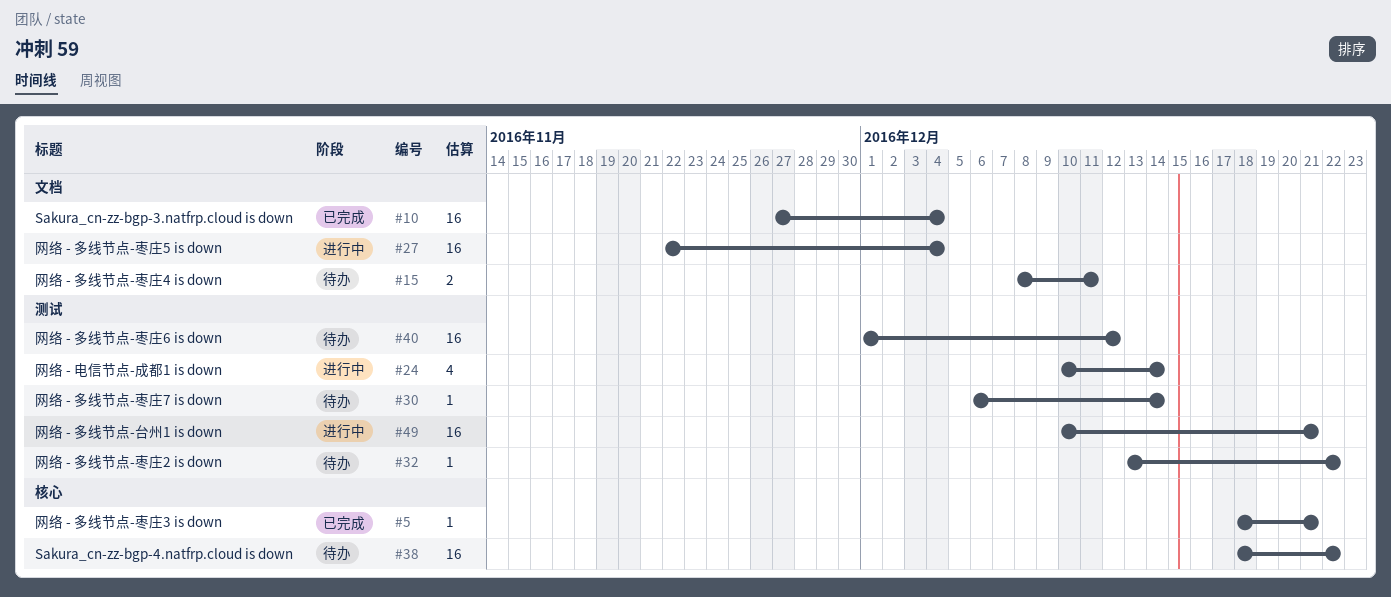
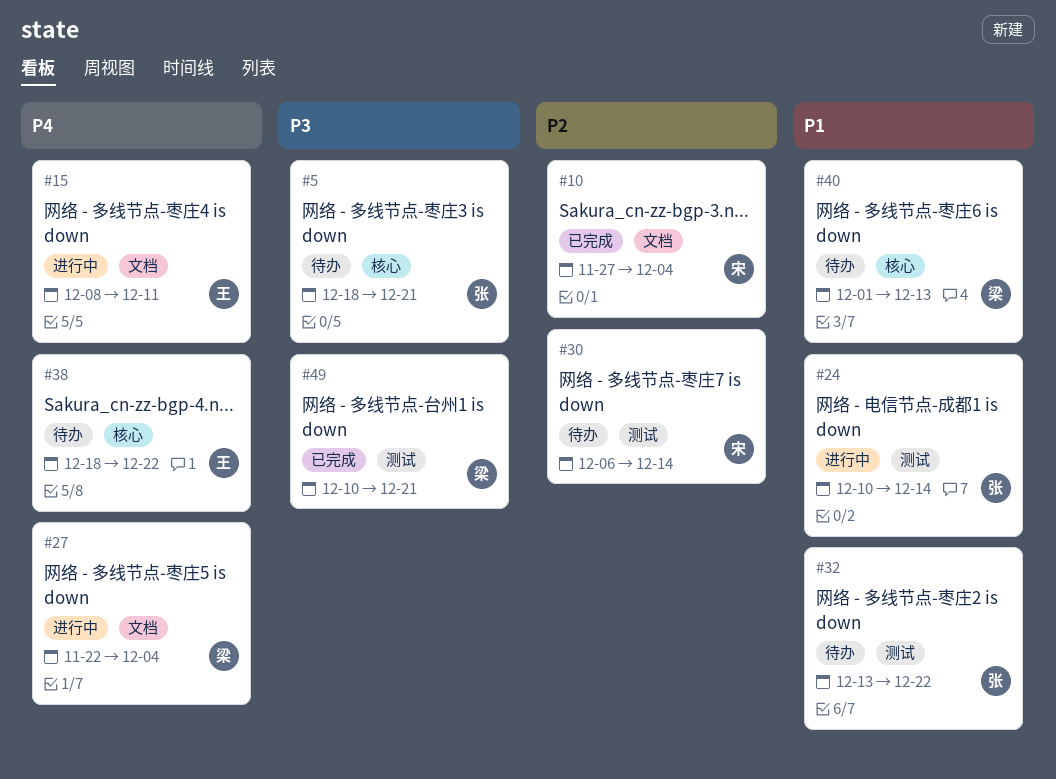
#5, status: 已完成 -> 待办
#15, status: 待办 -> 进行中
#40, label: 测试 -> 核心
#40, due: Dec 12 -> Dec 13
#49, status: 进行中 -> 已完成

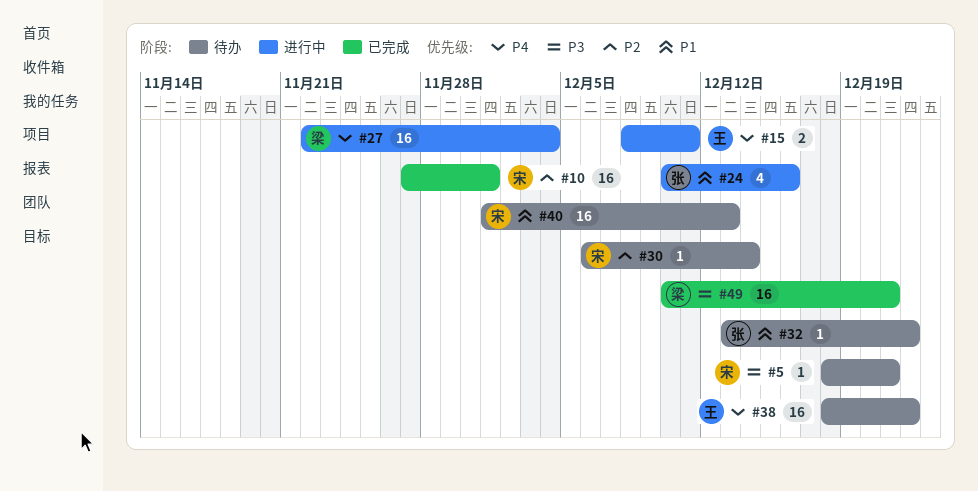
#5, owner: 张 -> 宋
#10, due: Dec 4 -> Dec 1
#24, due: Dec 14 -> Dec 16
#40, owner: 梁 -> 宋

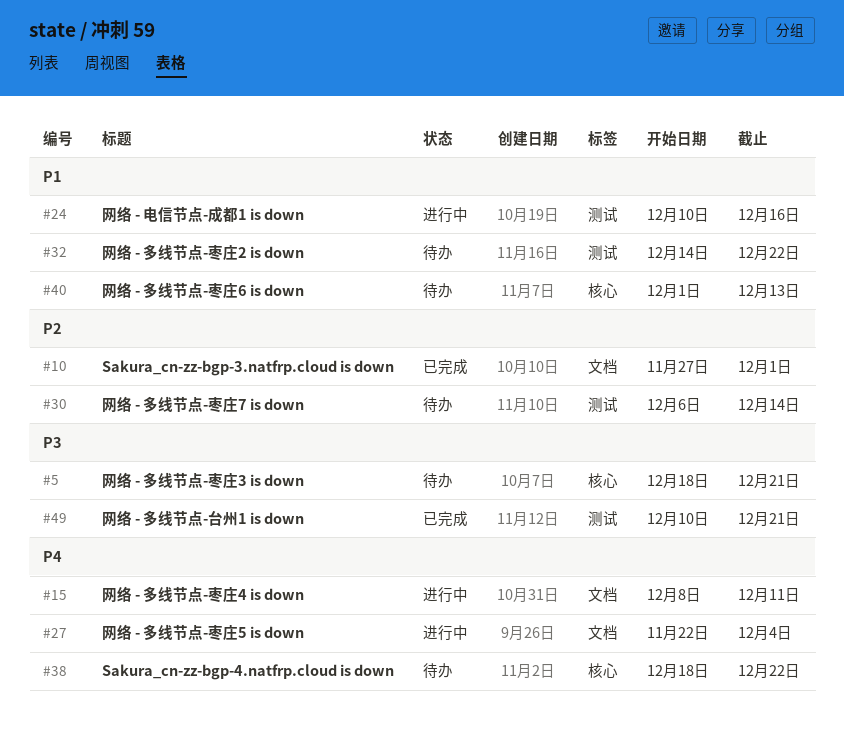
#32, start: Dec 13 -> Dec 14

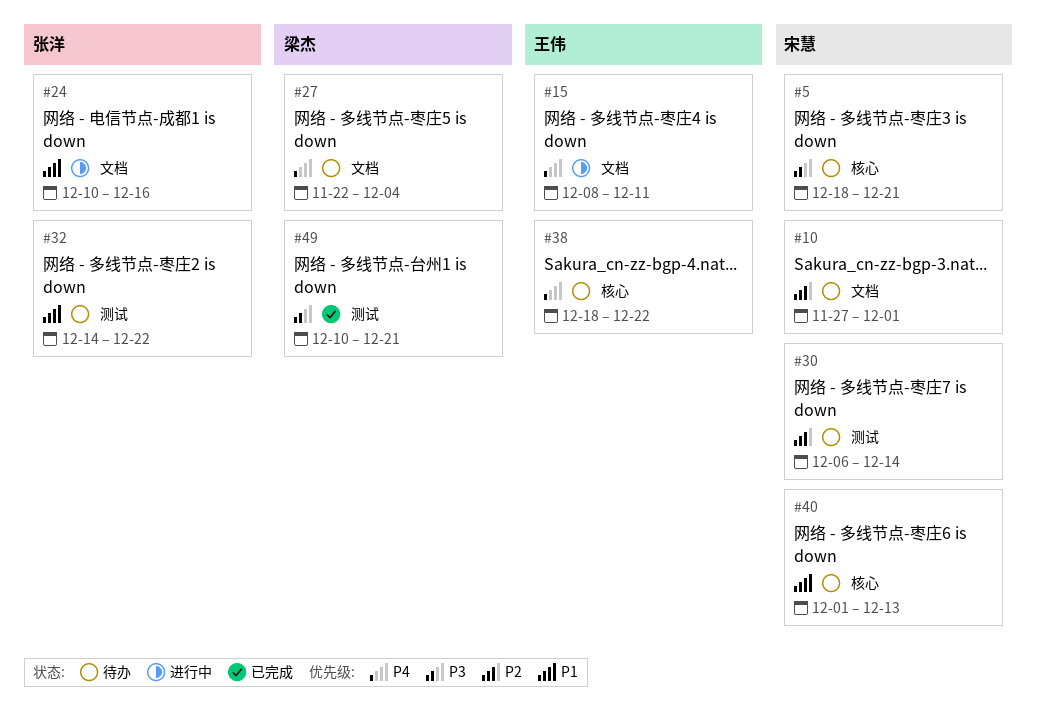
#10, status: 已完成 -> 待办
#24, label: 测试 -> 文档
#27, status: 进行中 -> 待办

